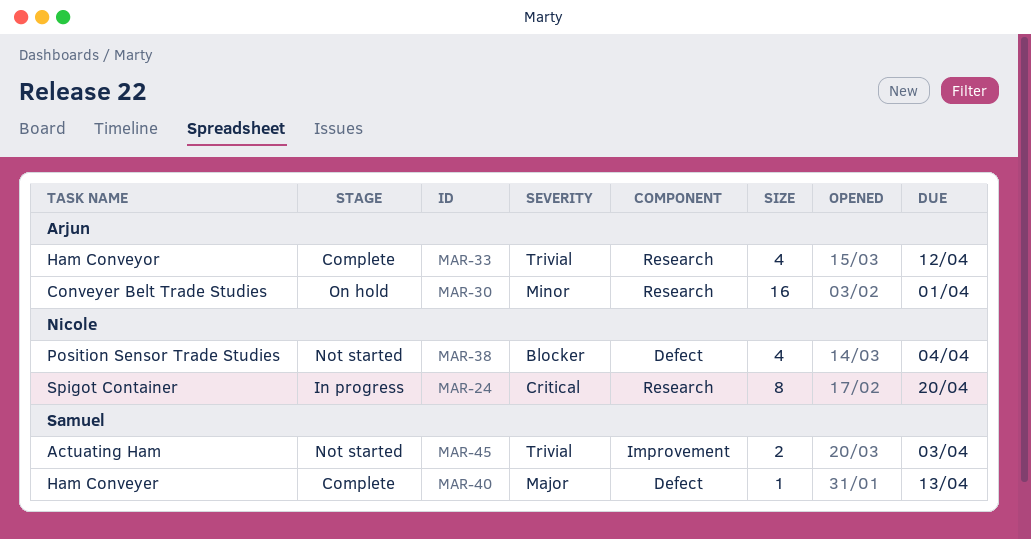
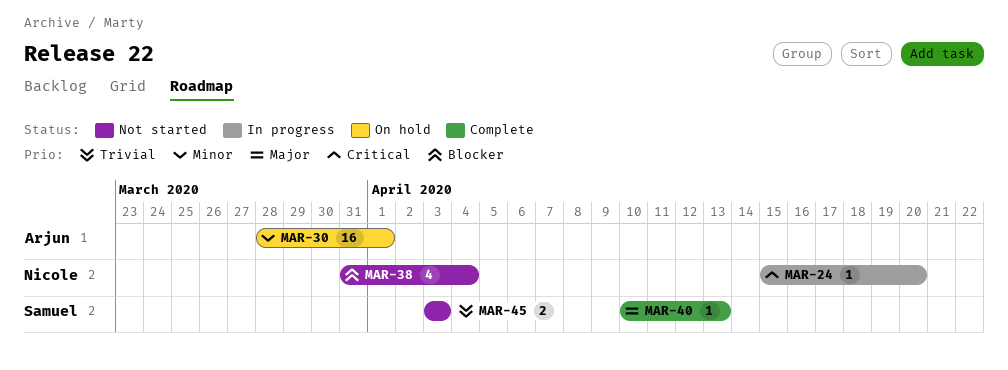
MAR-24, estimate: 8 -> 1
MAR-33: present -> none

